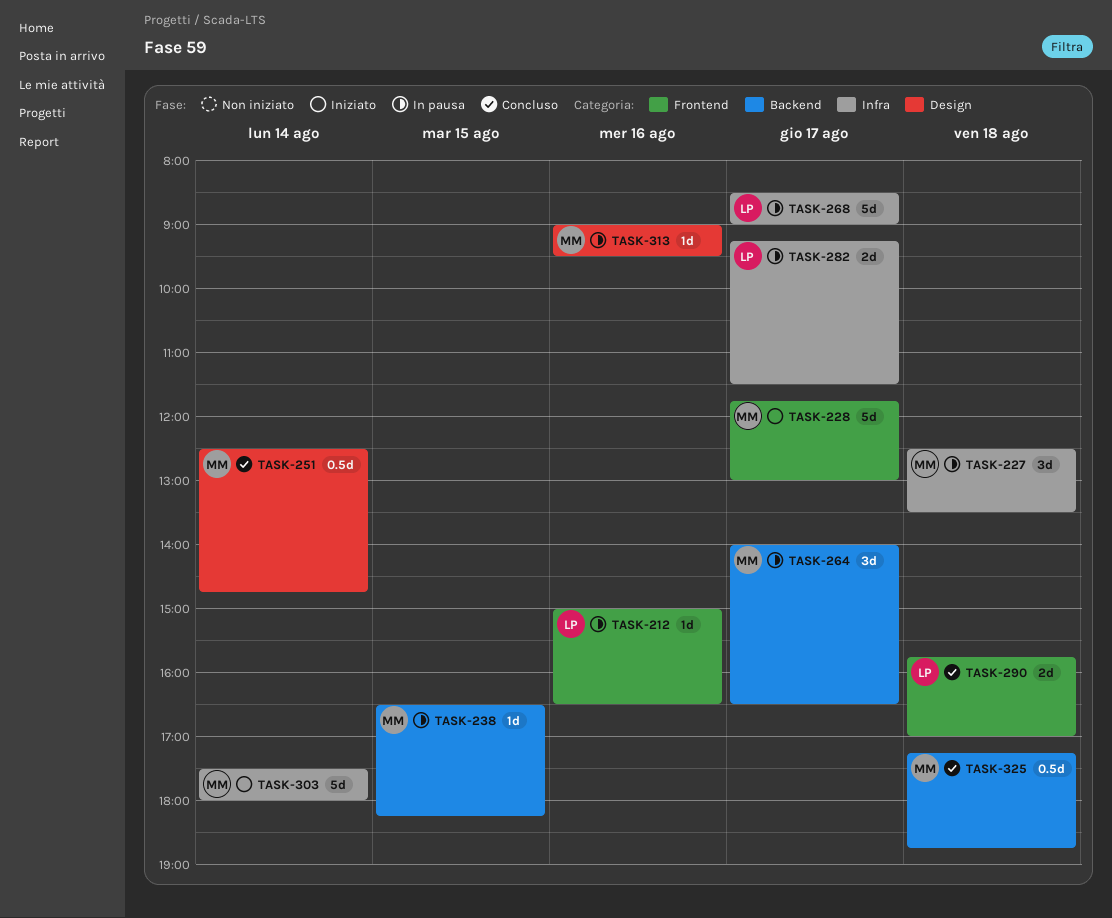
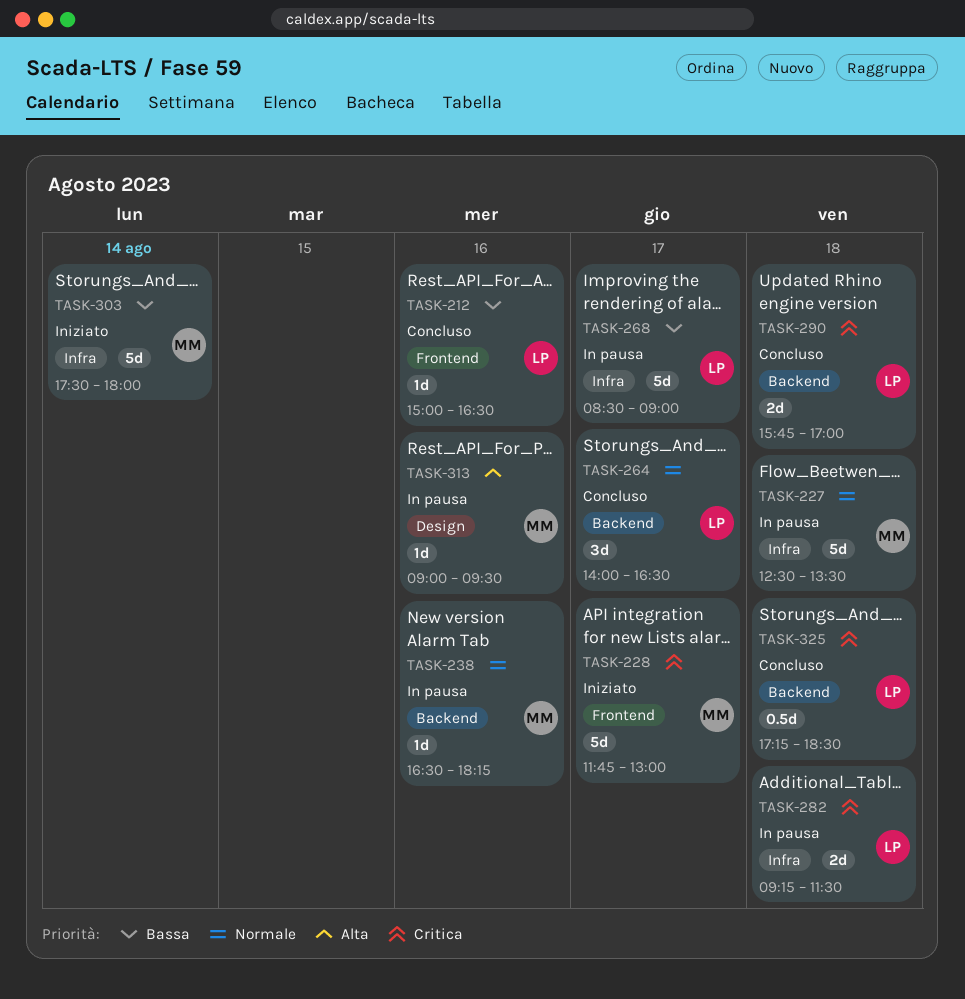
TASK-212, status: In pausa -> Concluso
TASK-227, estimate: 3d -> 5d
TASK-238, day: Aug 15 -> Aug 16
TASK-251: present -> none
TASK-264, status: In pausa -> Concluso
TASK-264, owner: MM -> LP
TASK-282, day: Aug 17 -> Aug 18
TASK-290, label: Frontend -> Backend
TASK-325, owner: MM -> LP
TASK-325, ends: 18:45 -> 18:30

